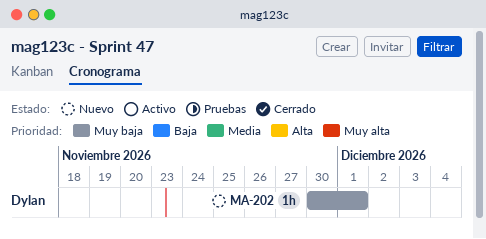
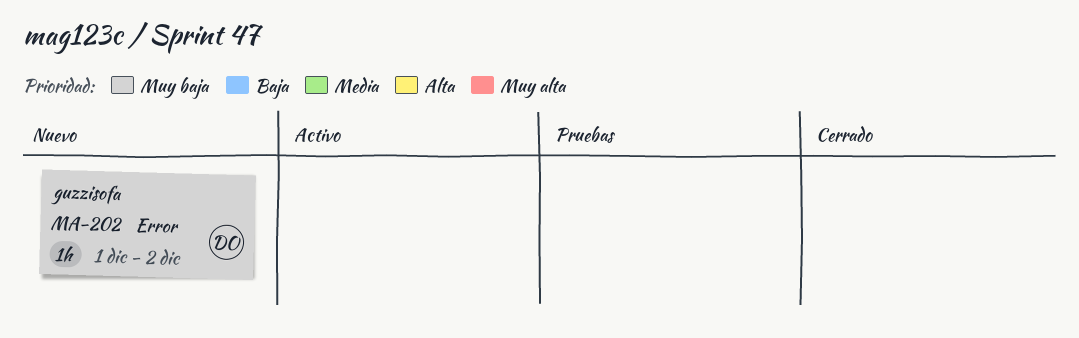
MA-202, start: Nov 30 -> Dec 1
MA-202, due: Dec 1 -> Dec 2

